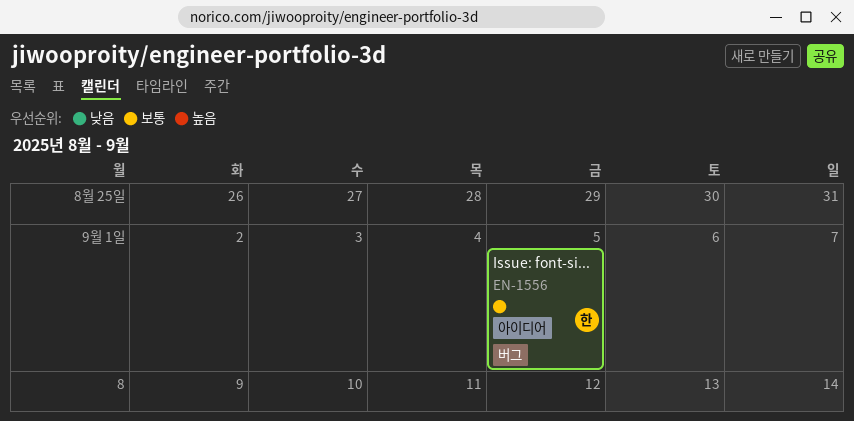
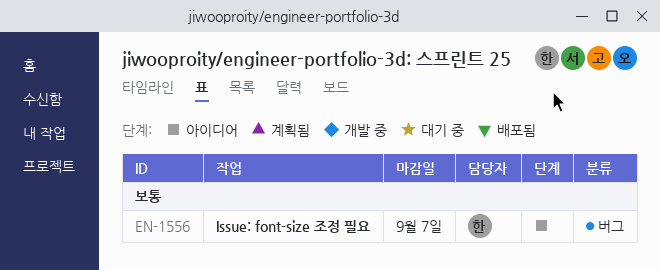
EN-1556, due: Sep 5 -> Sep 7

